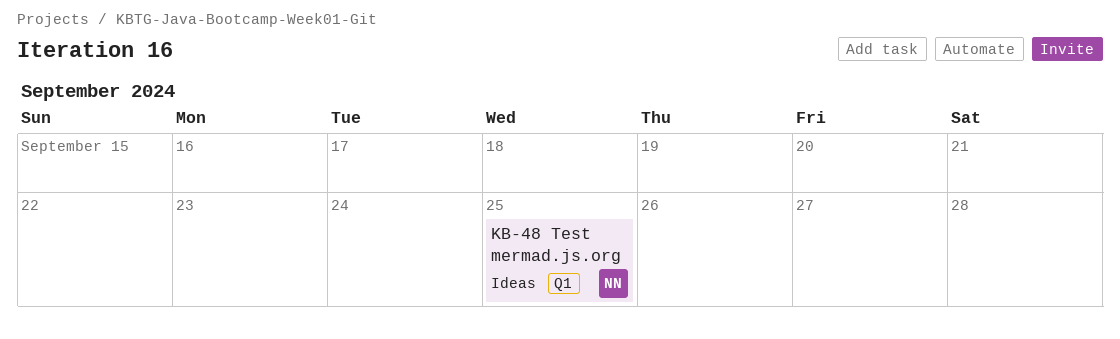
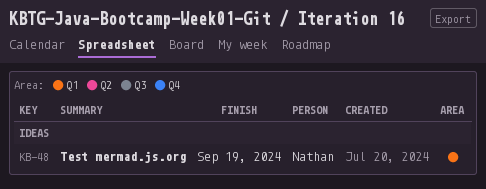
KB-48, due: Sep 25 -> Sep 19

